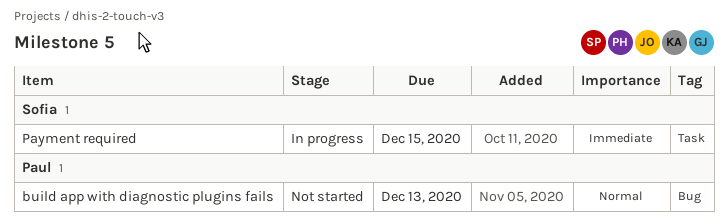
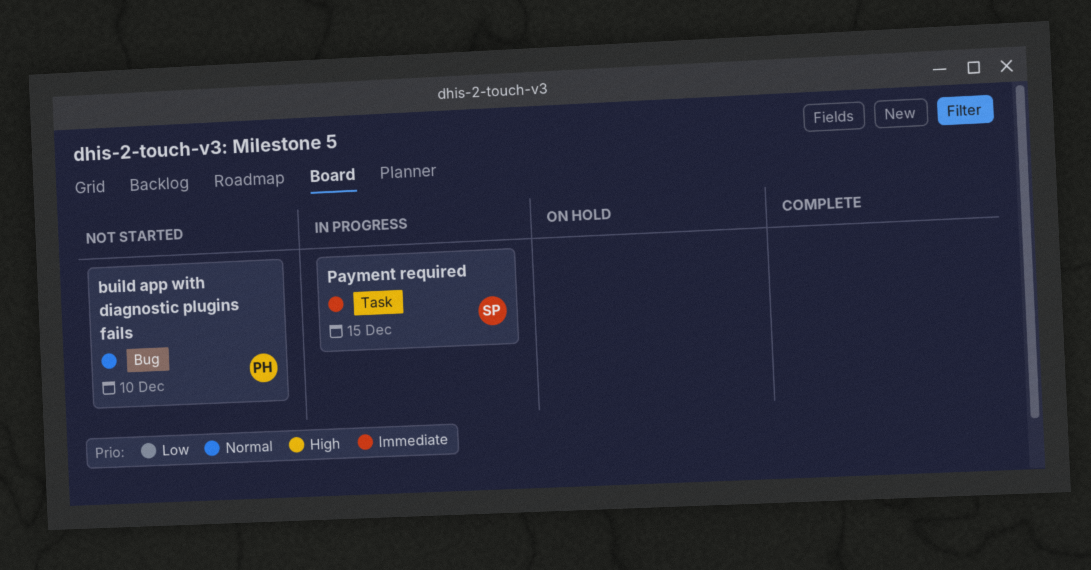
build app with diagnostic plugins fails, due: Dec 13 -> Dec 10

